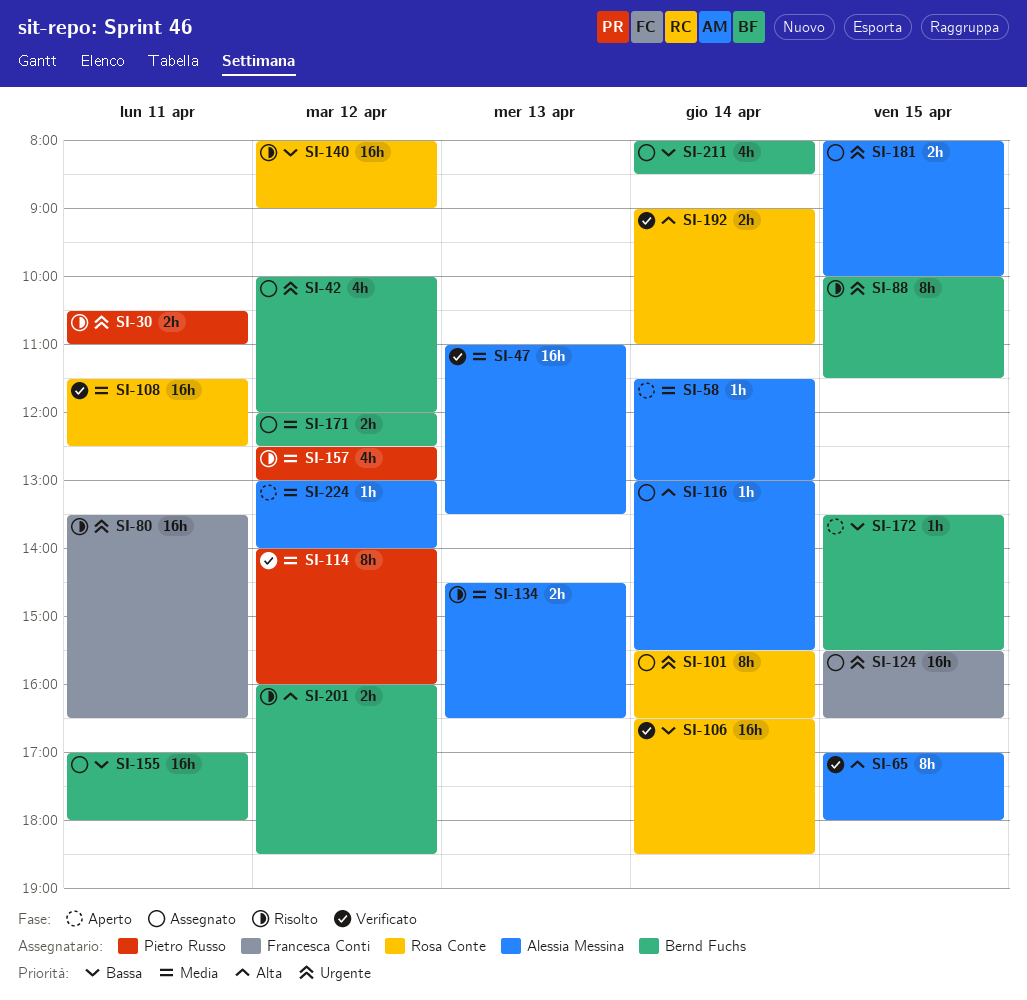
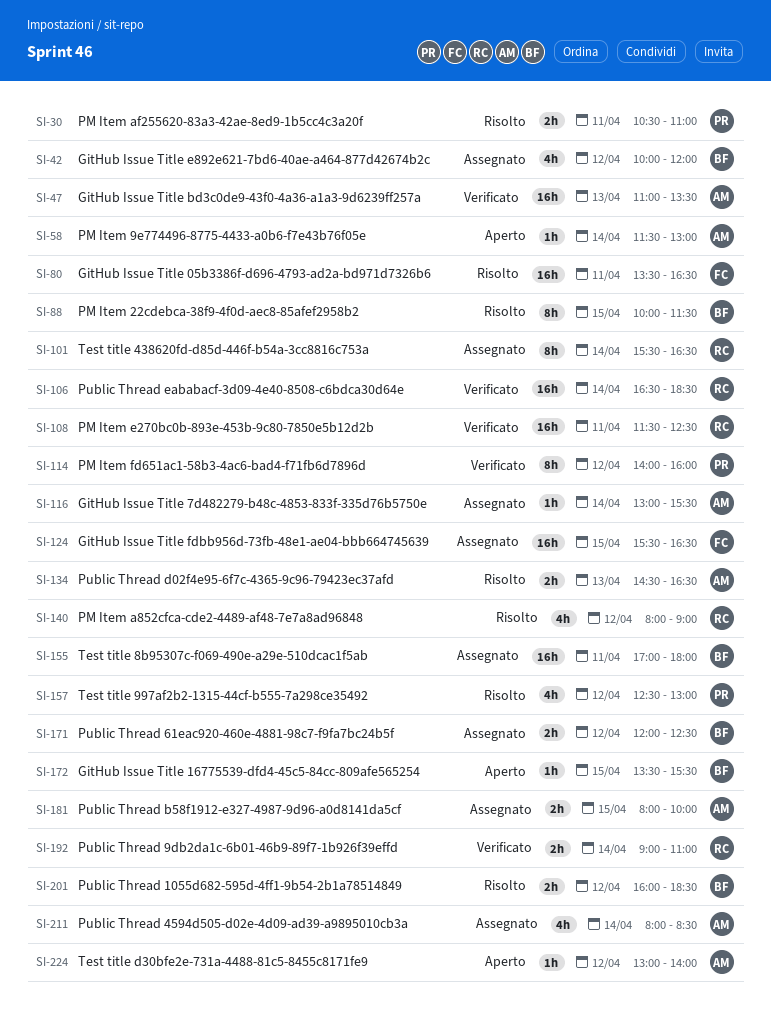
SI-65: present -> none
SI-140, estimate: 16h -> 4h
SI-211, owner: Bernd Fuchs -> Alessia Messina

